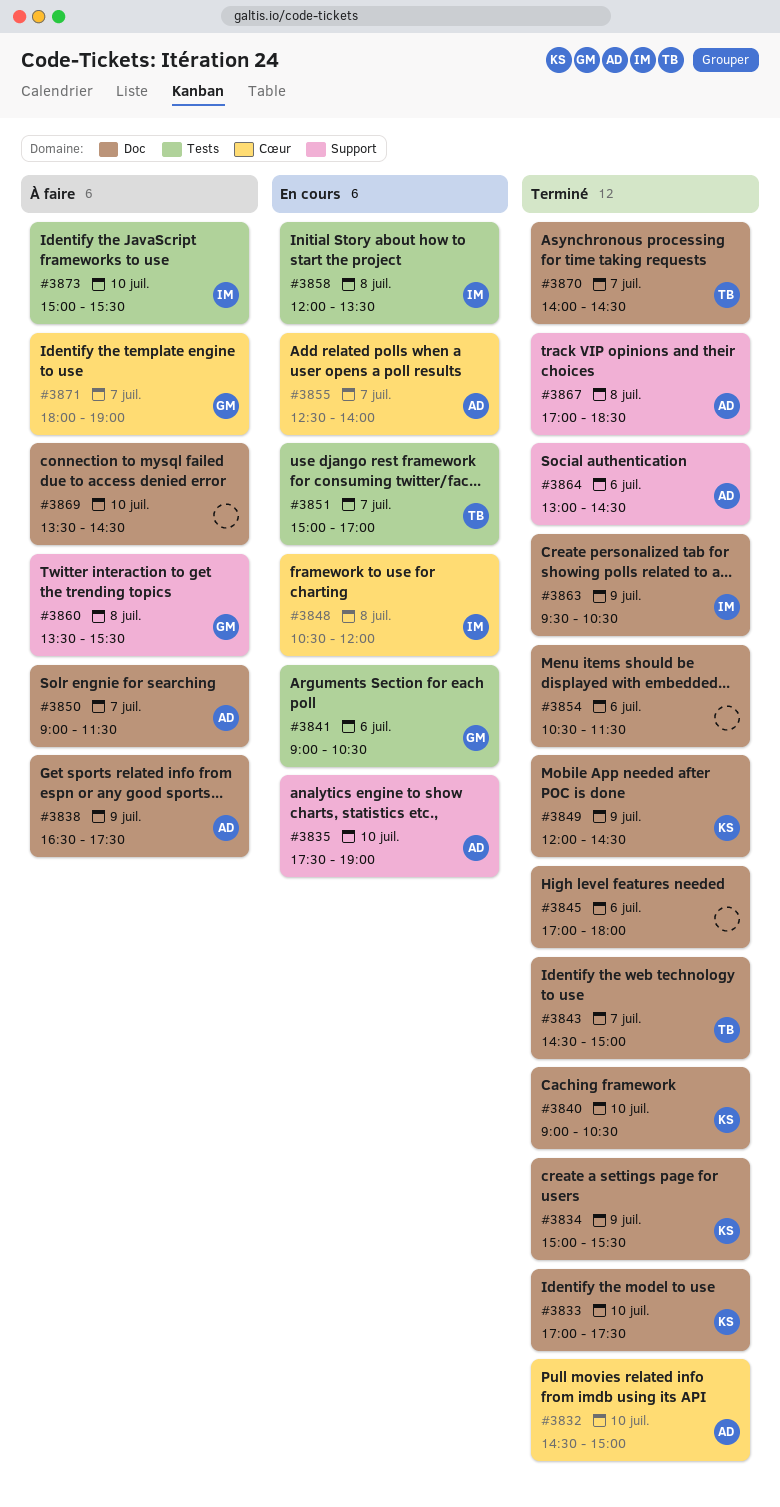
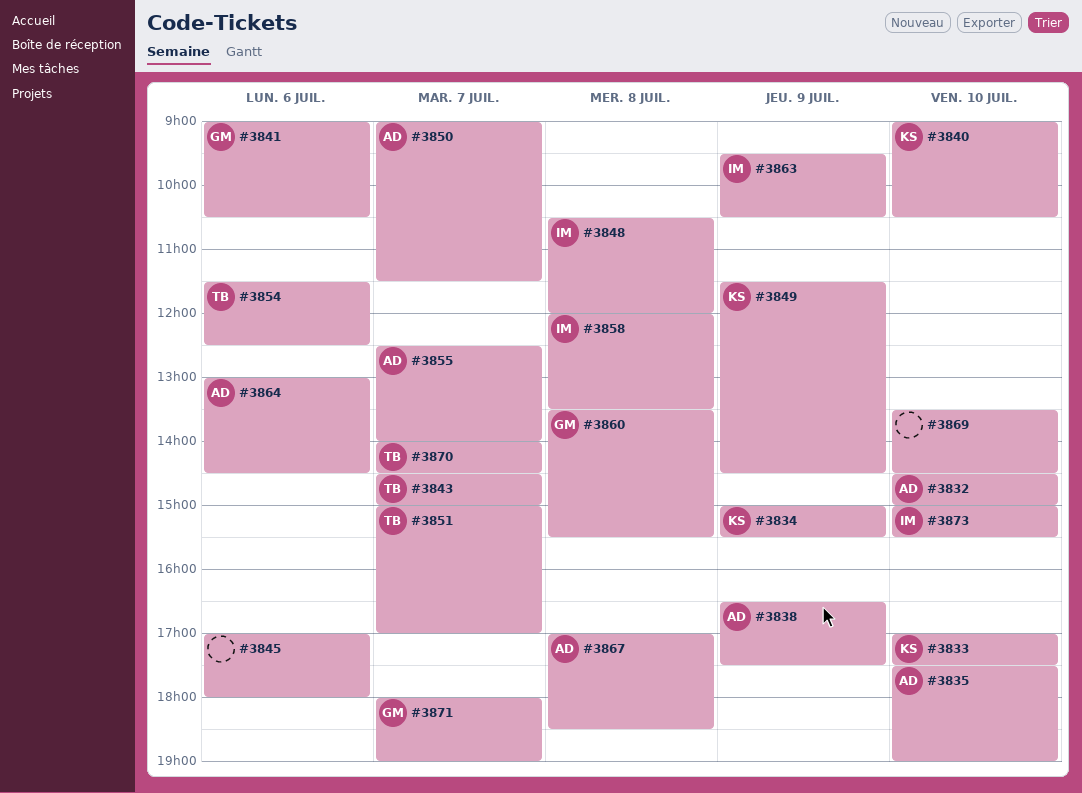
#3849, begins: 12:00 -> 11:30
#3854, owner: none -> TB
#3854, begins: 10:30 -> 11:30
#3854, ends: 11:30 -> 12:30

